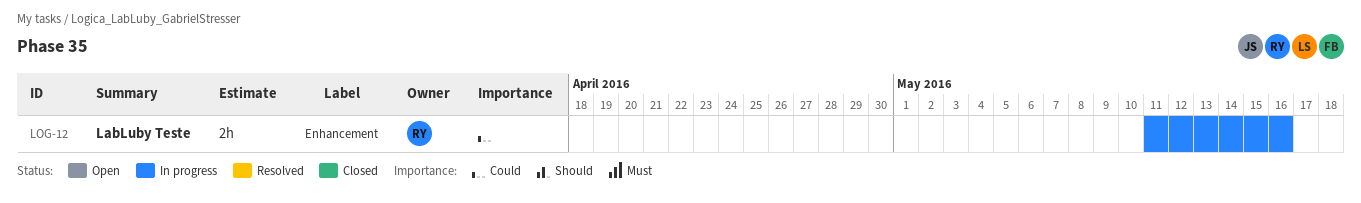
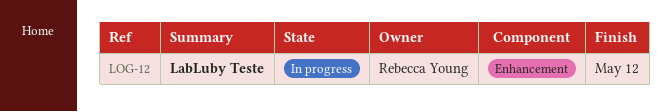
LOG-12, due: May 16 -> May 12

